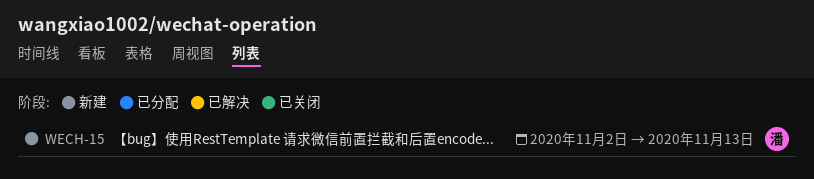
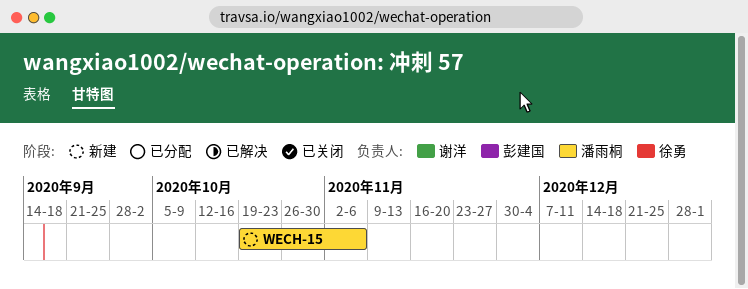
WECH-15, start: Nov 2 -> Oct 19
WECH-15, due: Nov 13 -> Nov 6

